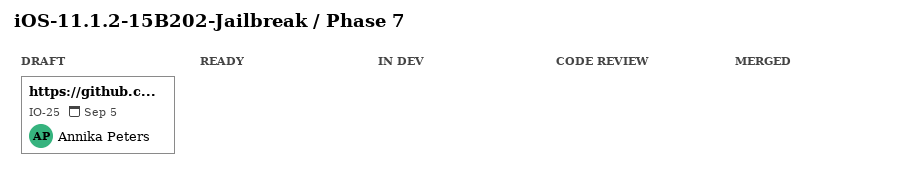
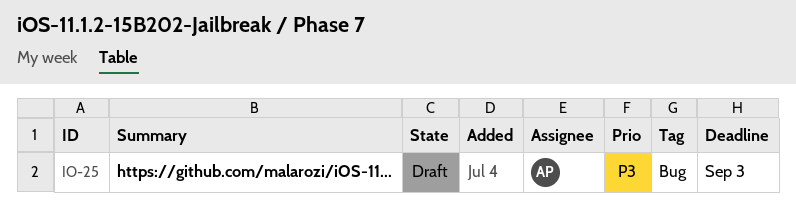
IO-25, due: Sep 5 -> Sep 3

